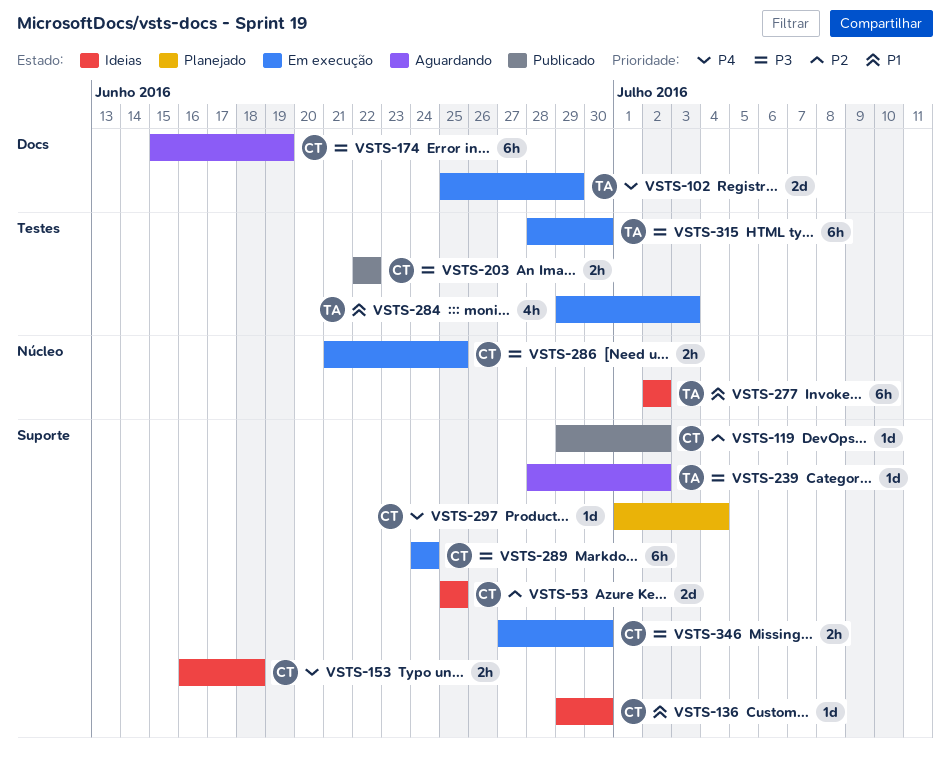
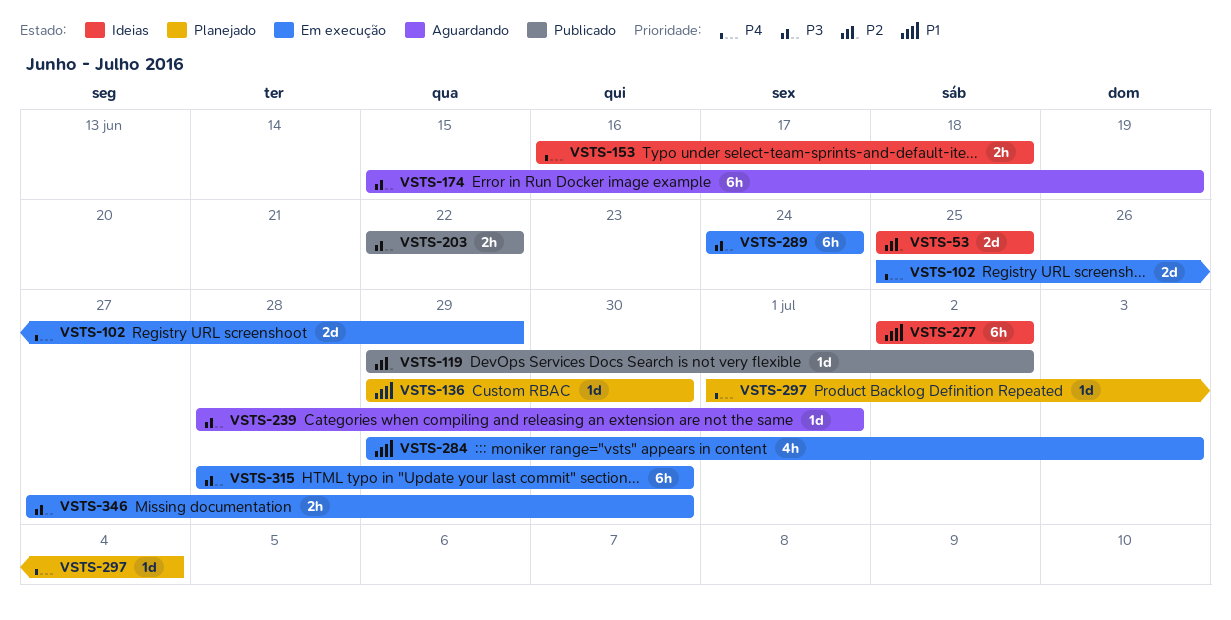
VSTS-136, status: Ideias -> Planejado
VSTS-239, due: Jul 2 -> Jul 1
VSTS-286: present -> none

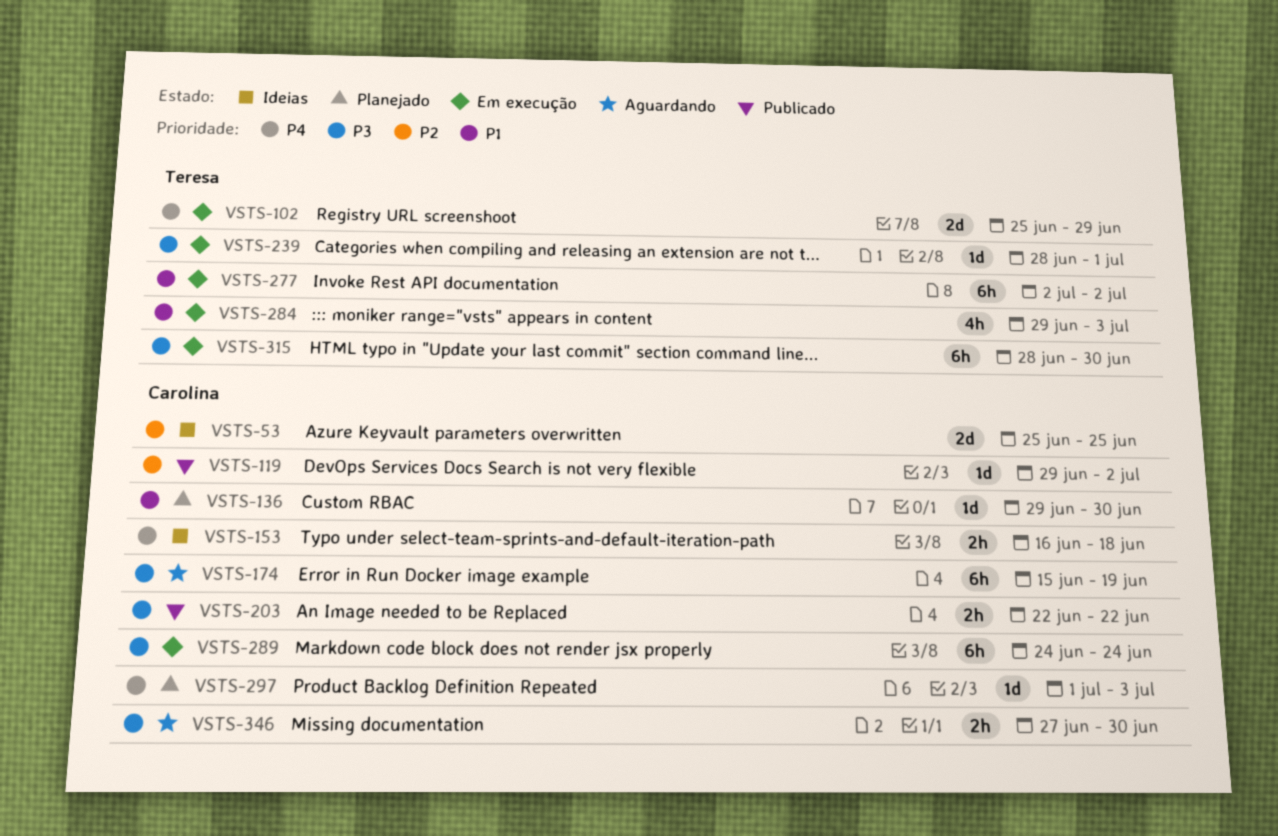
VSTS-239, status: Aguardando -> Em execução
VSTS-277, status: Ideias -> Em execução
VSTS-297, due: Jul 4 -> Jul 3
VSTS-346, status: Em execução -> Aguardando

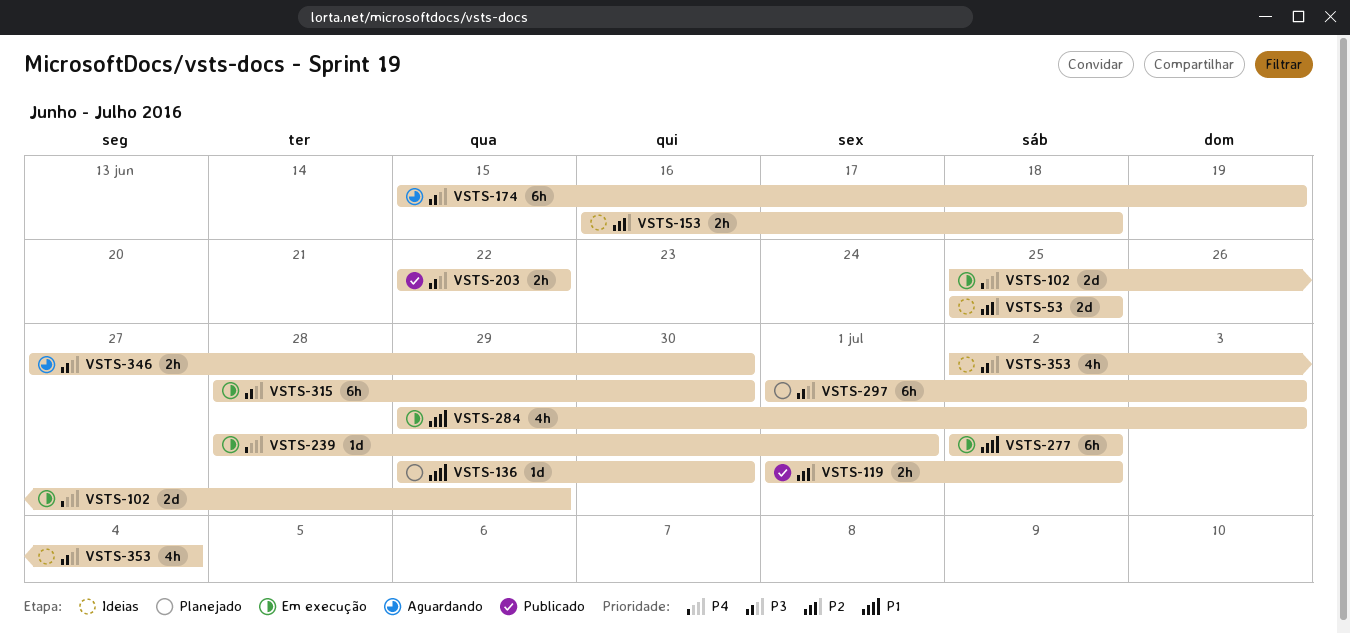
VSTS-119, estimate: 1d -> 2h
VSTS-119, start: Jun 29 -> Jul 1
VSTS-153, priority: P4 -> P2
VSTS-239, priority: P3 -> P4
VSTS-289: present -> none
VSTS-297, priority: P4 -> P3
VSTS-297, estimate: 1d -> 6h
VSTS-353: none -> present

